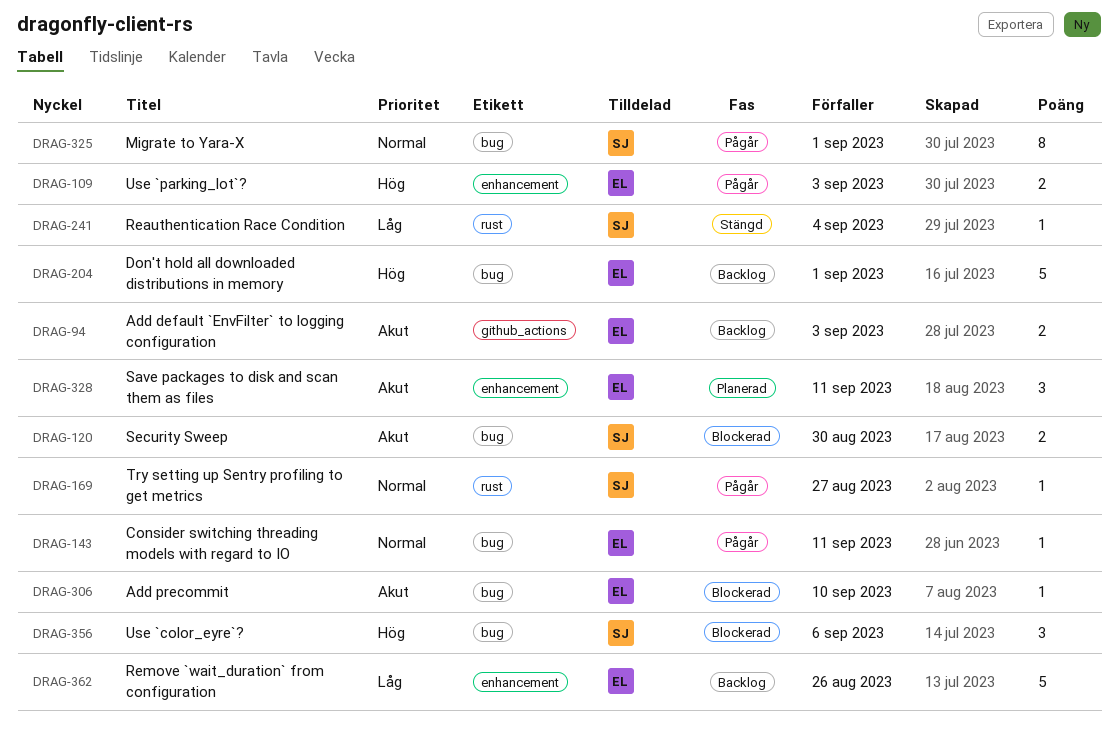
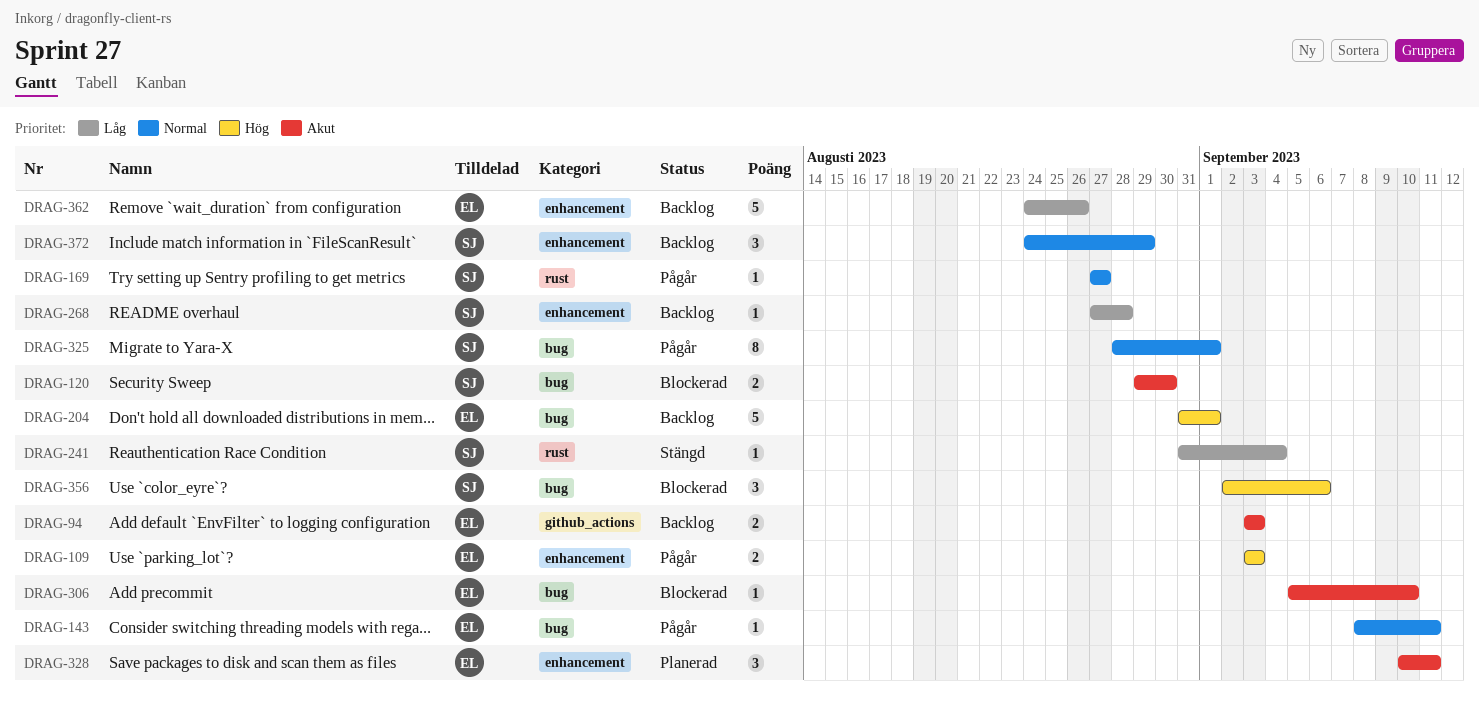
DRAG-268: none -> present
DRAG-372: none -> present

